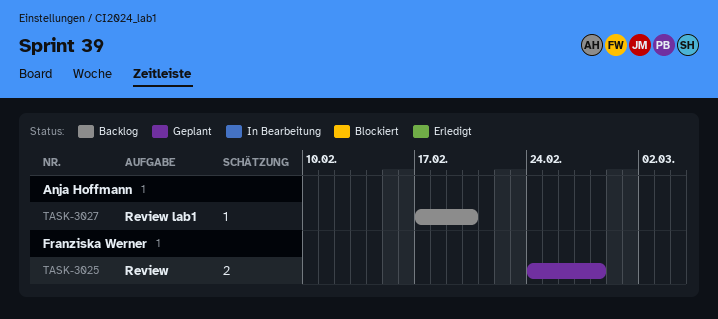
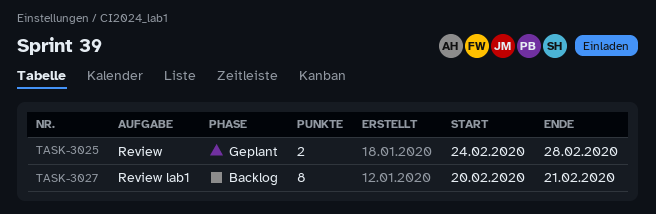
TASK-3027, estimate: 1 -> 8
TASK-3027, start: Feb 17 -> Feb 20
TASK-3027, due: Feb 20 -> Feb 21

